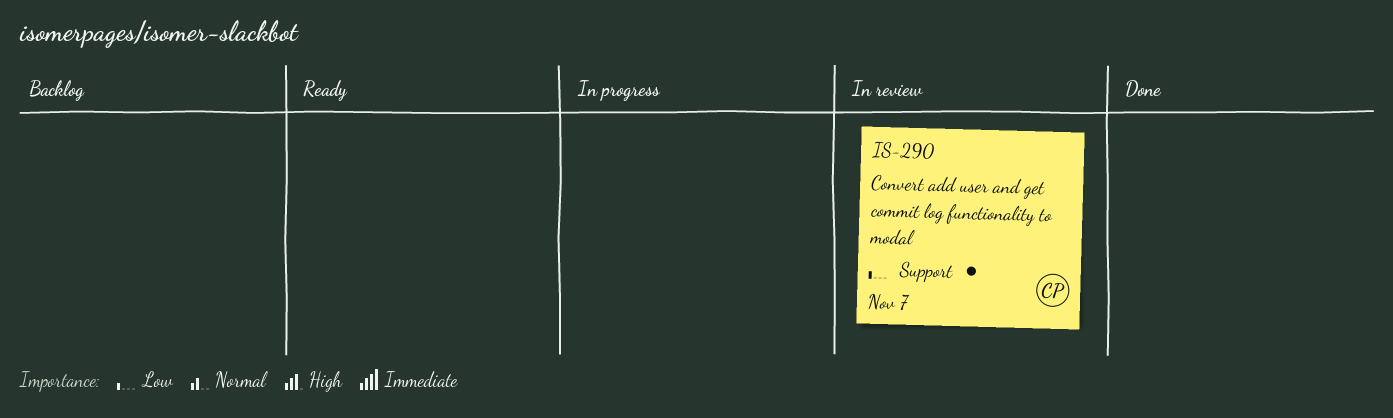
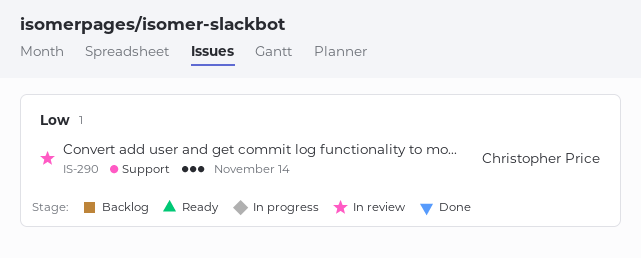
IS-290, estimate: 1 -> 3
IS-290, due: Nov 7 -> Nov 14

